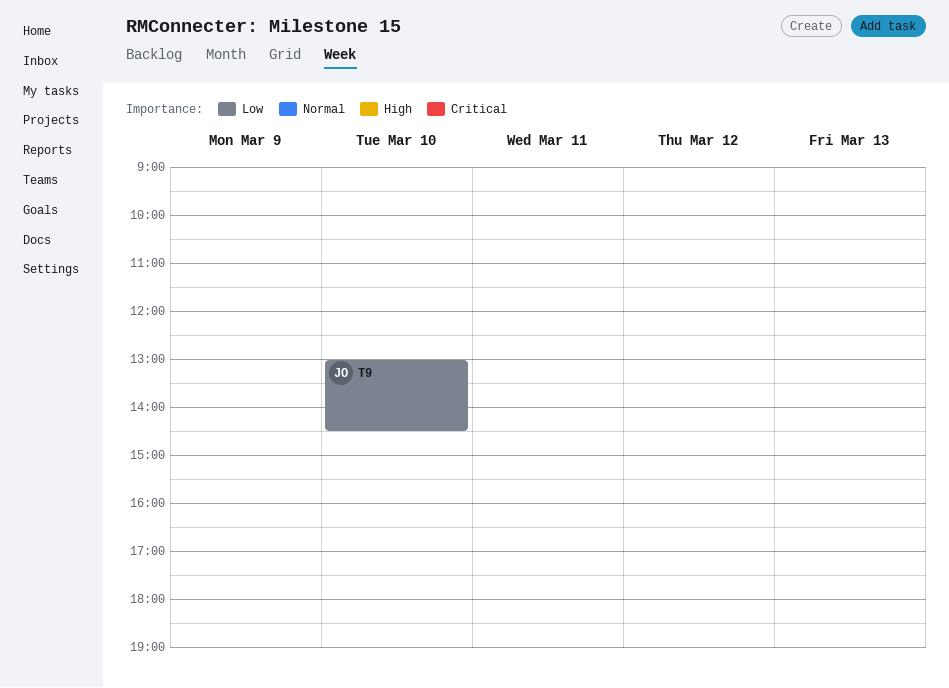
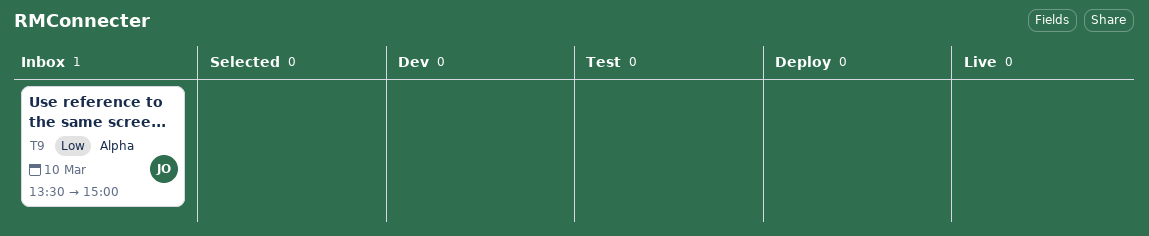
T9, begins: 13:00 -> 13:30
T9, ends: 14:30 -> 15:00

